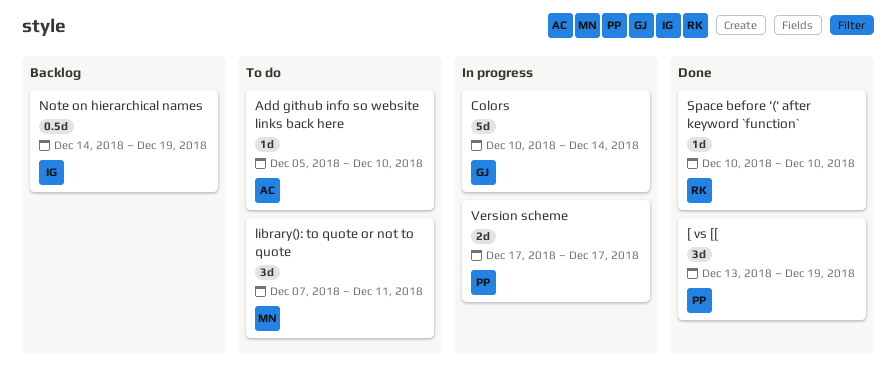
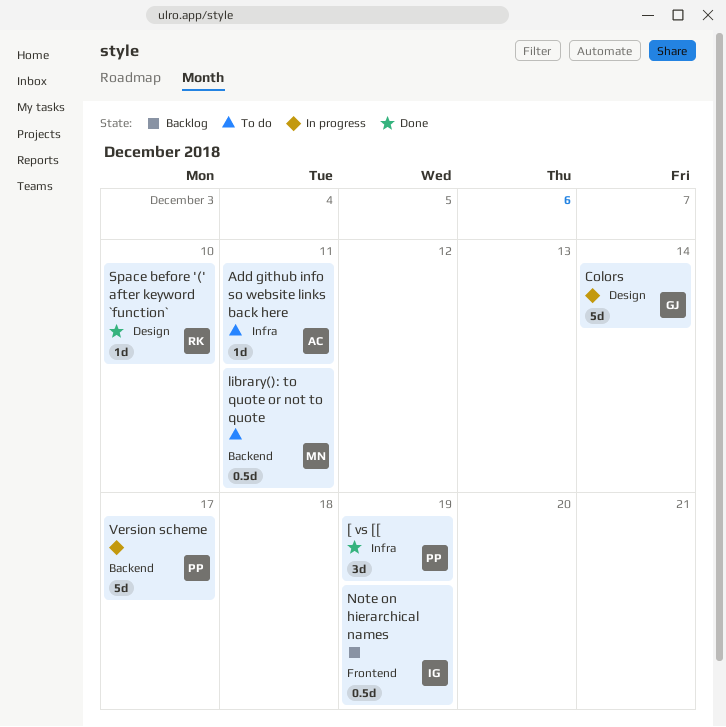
Add github info so website links back here, due: Dec 10 -> Dec 11
library(): to quote or not to quote, estimate: 3d -> 0.5d
Version scheme, estimate: 2d -> 5d

